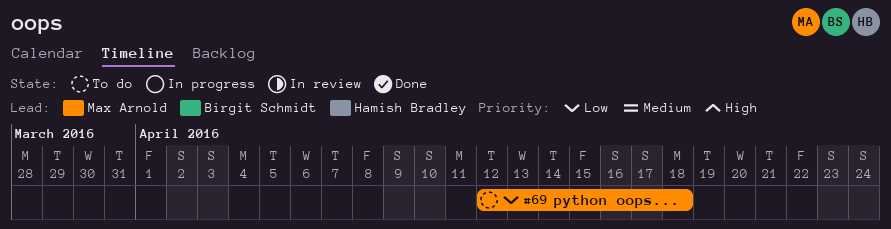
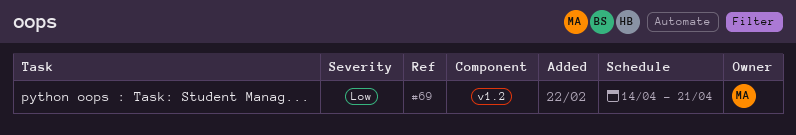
#69, start: Apr 12 -> Apr 14
#69, due: Apr 18 -> Apr 21

